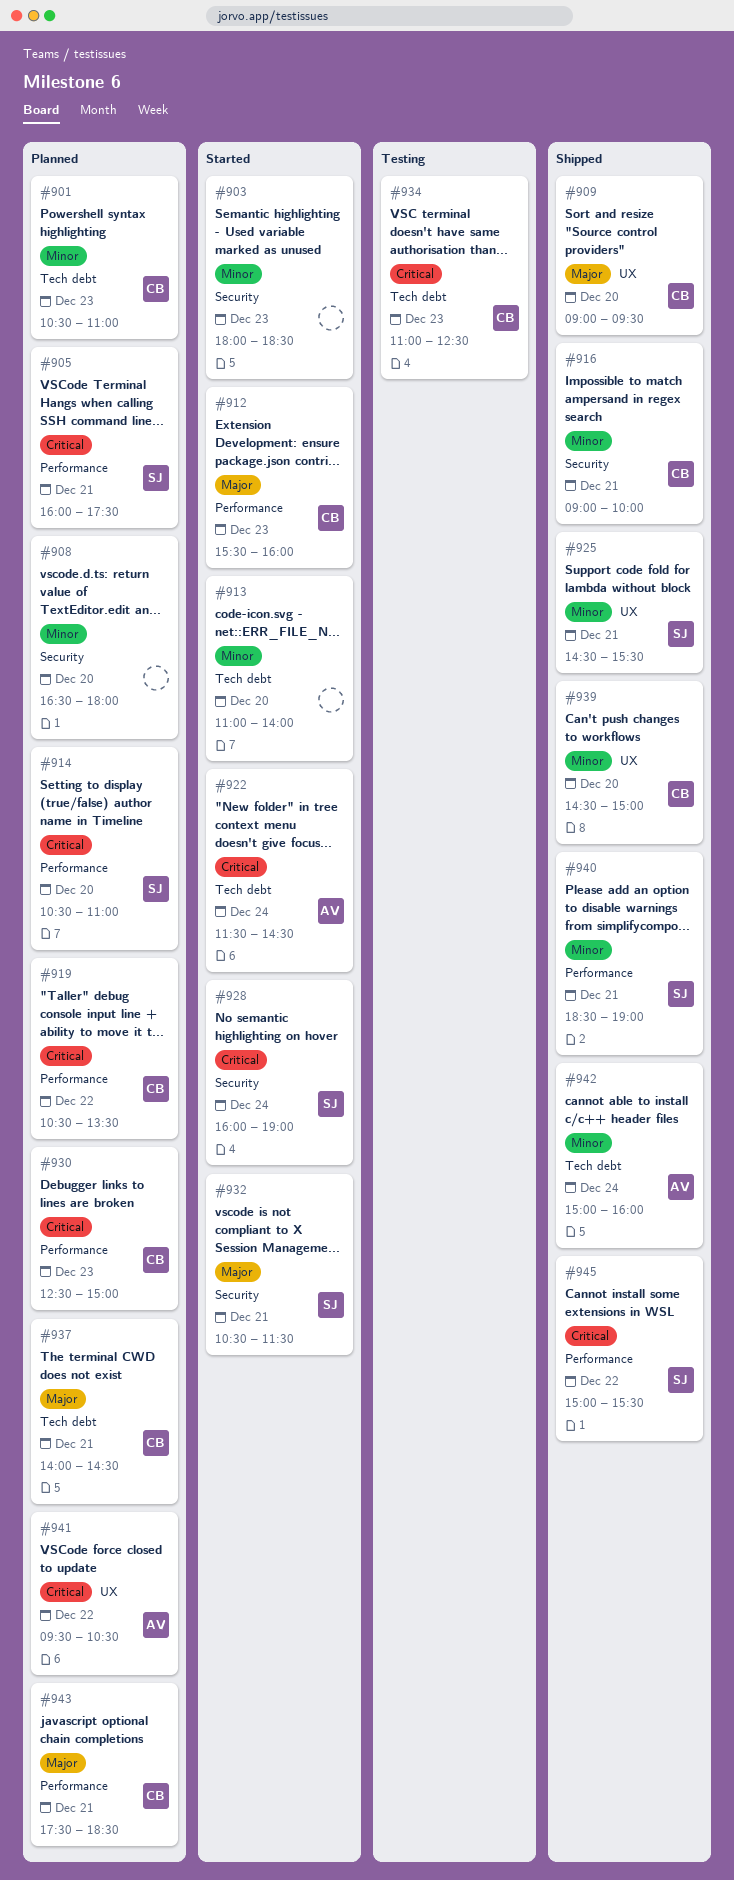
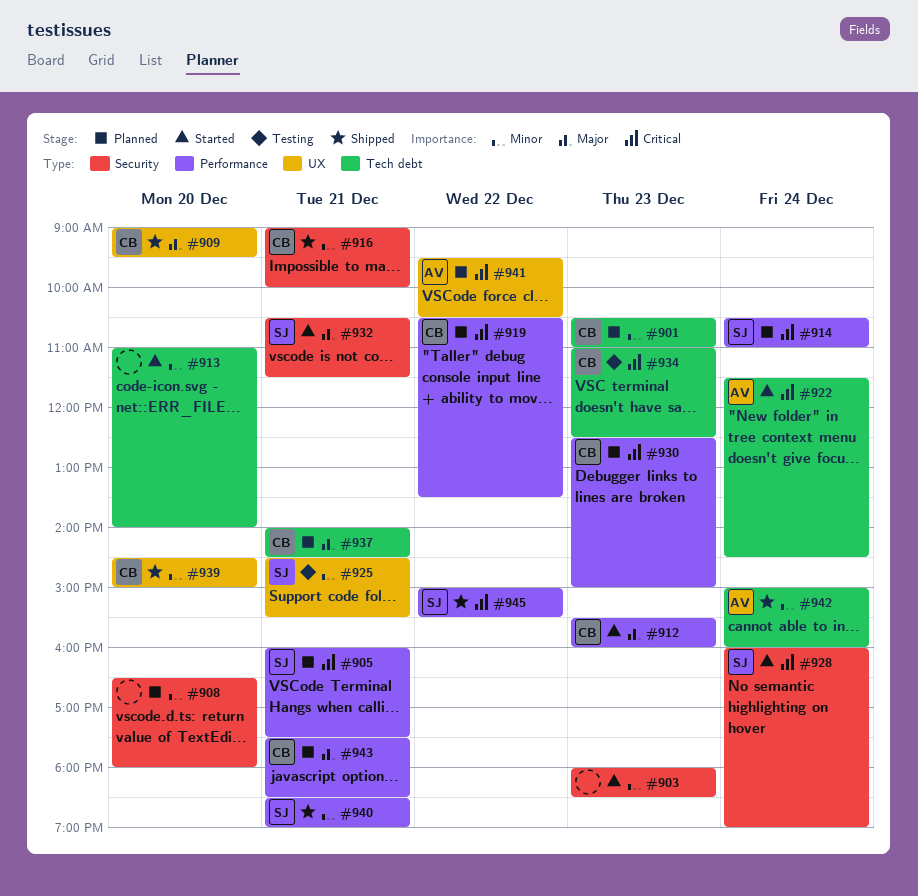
#914, day: Dec 20 -> Dec 24
#925, status: Shipped -> Testing

